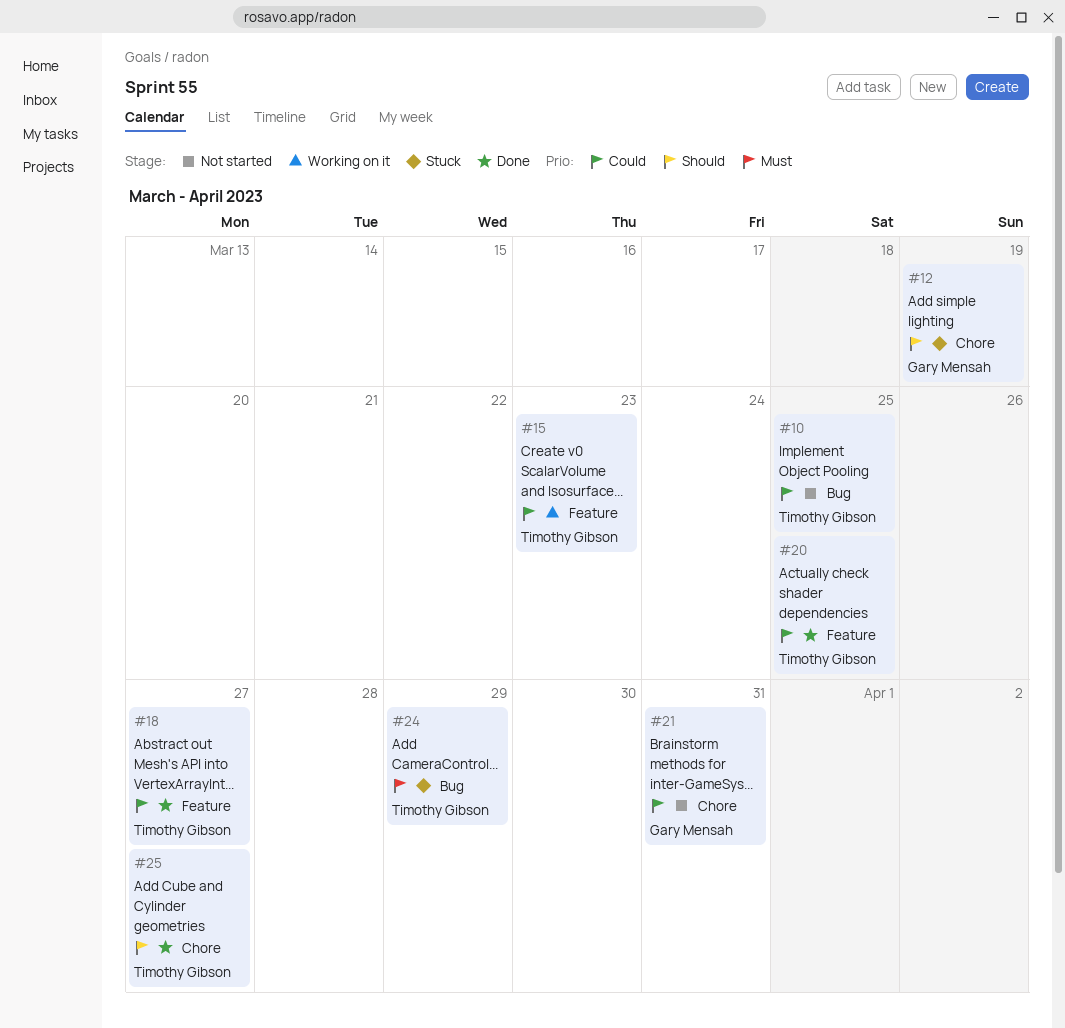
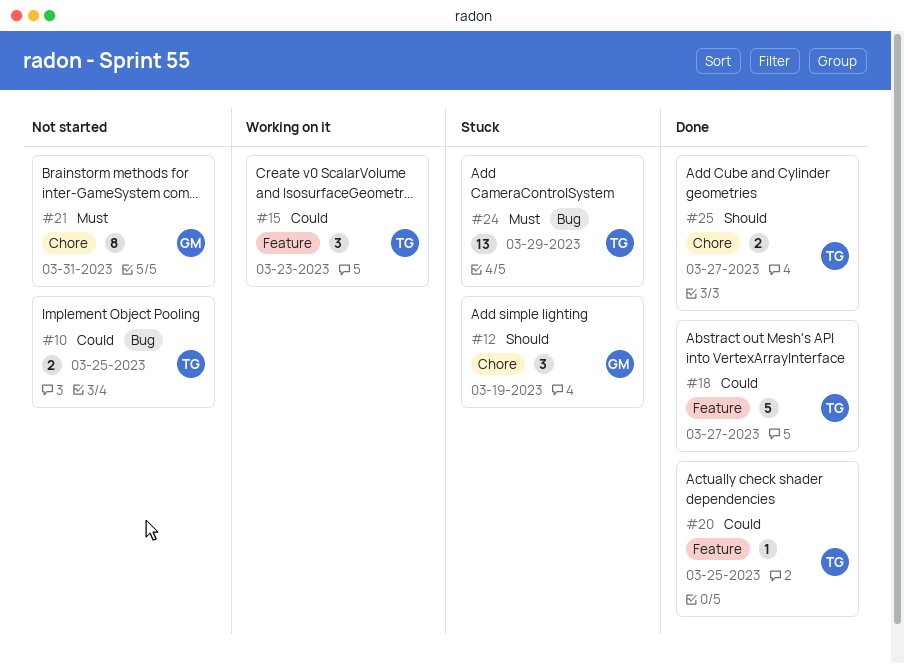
#21, priority: Could -> Must

